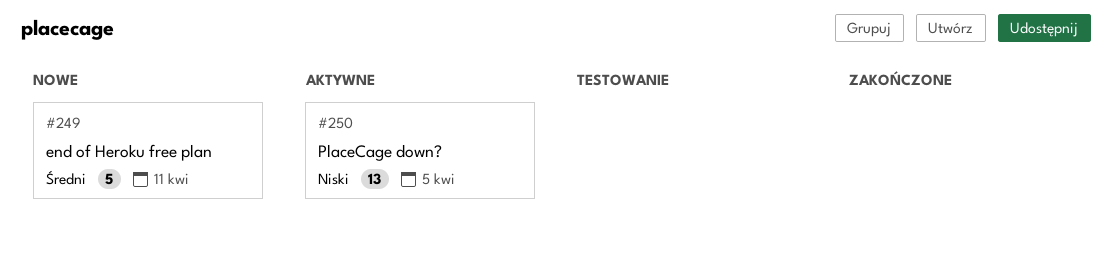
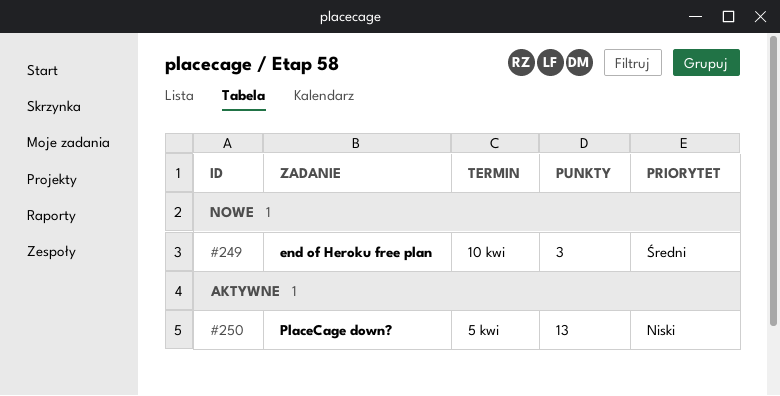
#249, estimate: 5 -> 3
#249, due: Apr 11 -> Apr 10

